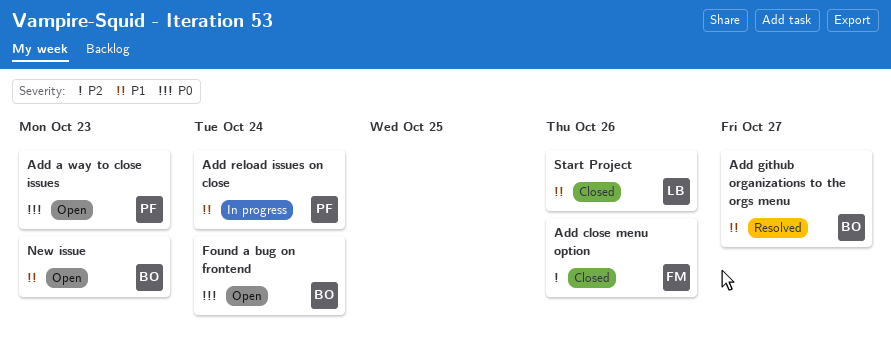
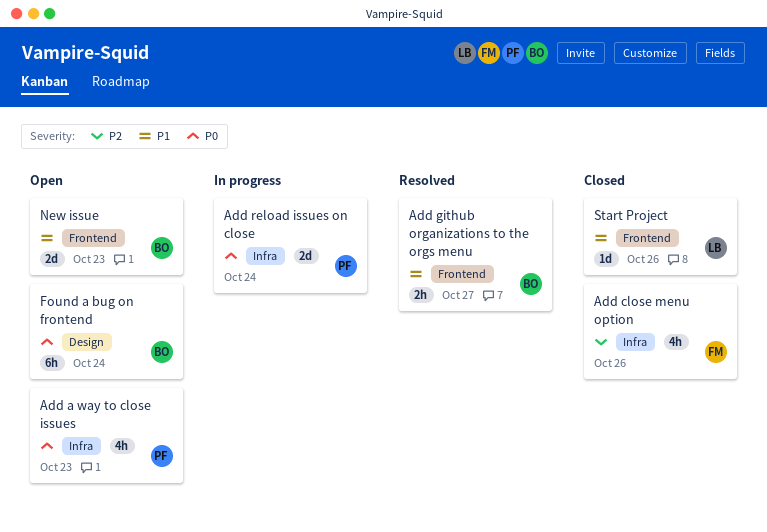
Add reload issues on close, priority: P1 -> P0

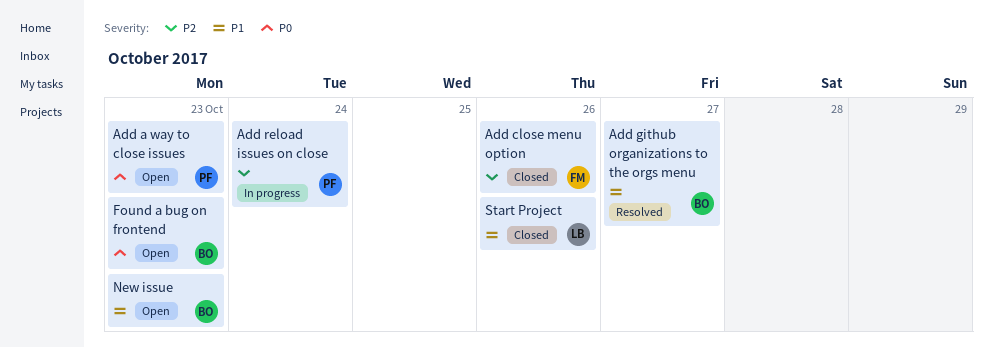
Add reload issues on close, priority: P0 -> P2
Found a bug on frontend, due: Oct 24 -> Oct 23

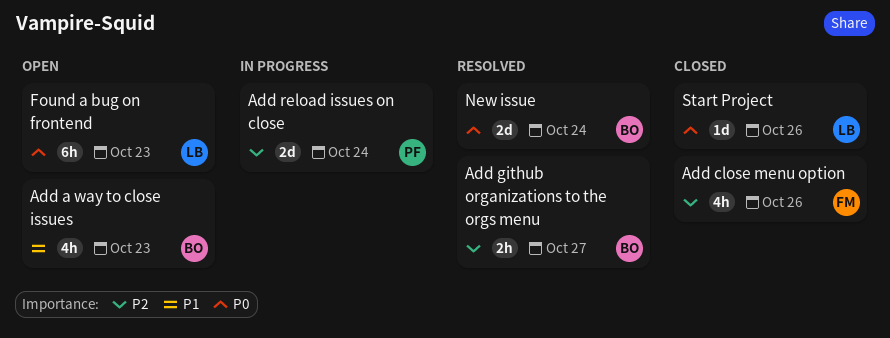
Add a way to close issues, owner: PF -> BO
Add a way to close issues, priority: P0 -> P1
Add github organizations to the orgs menu, priority: P1 -> P2
Found a bug on frontend, owner: BO -> LB
New issue, status: Open -> Resolved
New issue, priority: P1 -> P0
New issue, due: Oct 23 -> Oct 24
Start Project, priority: P1 -> P0

